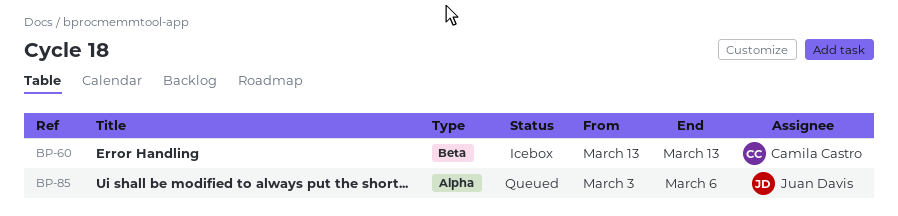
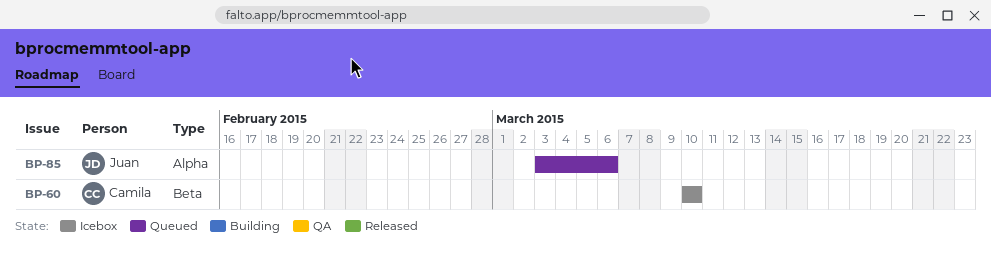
BP-60, start: Mar 13 -> Mar 10
BP-60, due: Mar 13 -> Mar 10

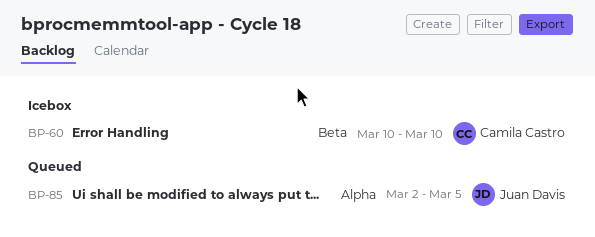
BP-85, start: Mar 3 -> Mar 2
BP-85, due: Mar 6 -> Mar 5

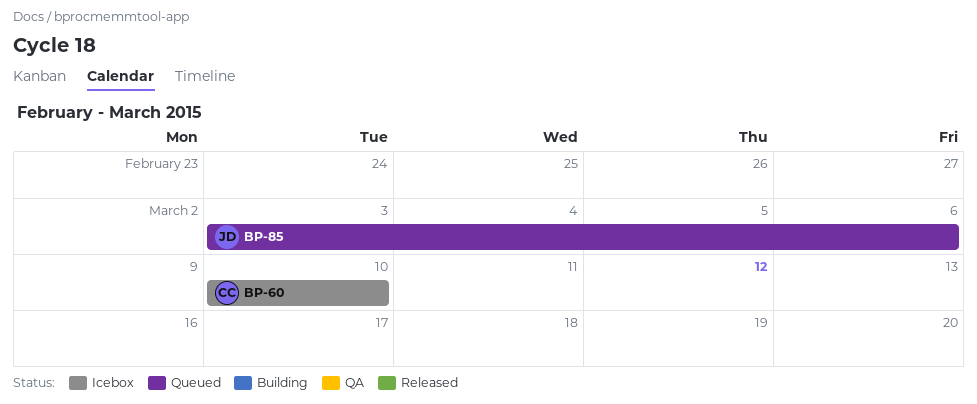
BP-85, start: Mar 2 -> Mar 3
BP-85, due: Mar 5 -> Mar 6

